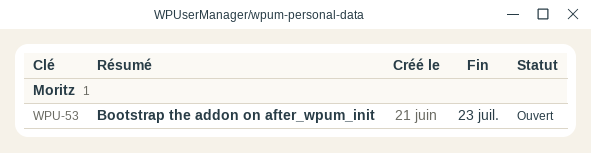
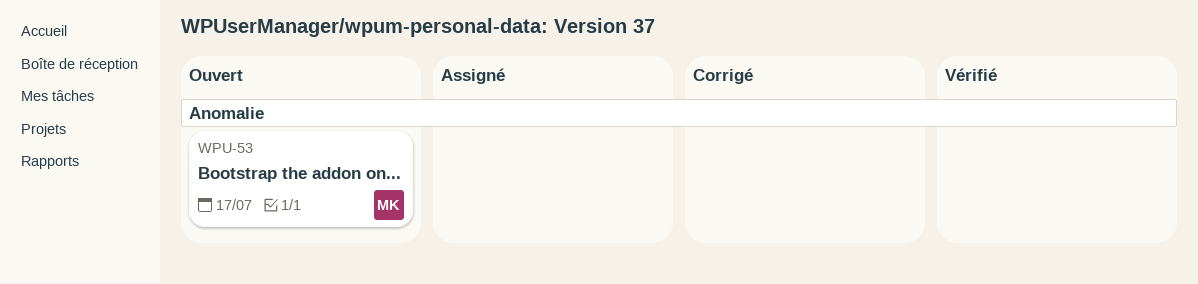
WPU-53, due: Jul 23 -> Jul 17

